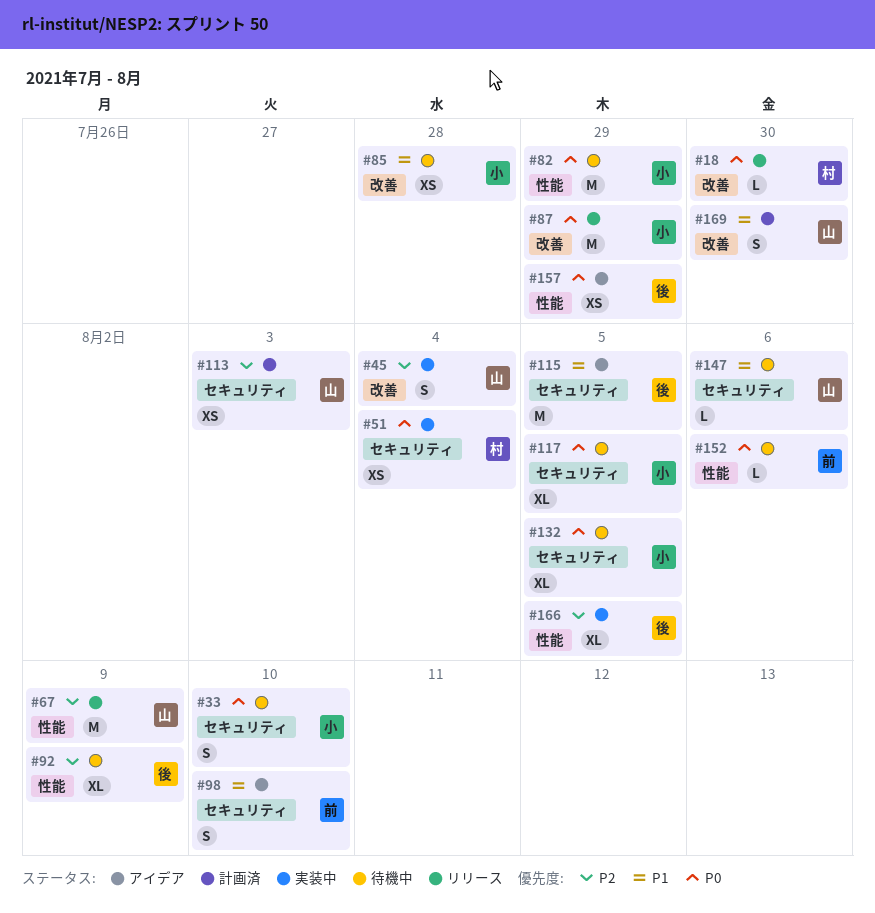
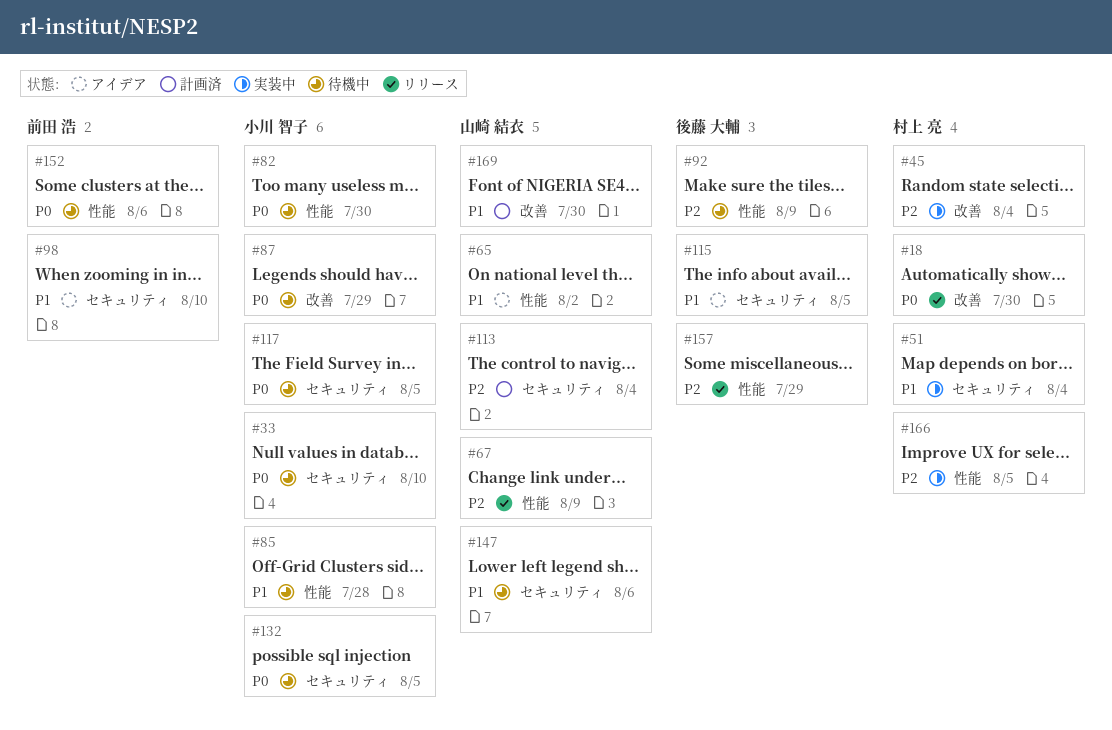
#45, owner: 山崎 結衣 -> 村上 亮
#51, priority: P0 -> P1
#65: none -> present
#82, due: Jul 29 -> Jul 30
#85, label: 改善 -> 性能
#87, status: リリース -> 待機中
#113, due: Aug 3 -> Aug 4
#157, status: アイデア -> リリース
#157, priority: P0 -> P2
#166, owner: 後藤 大輔 -> 村上 亮

